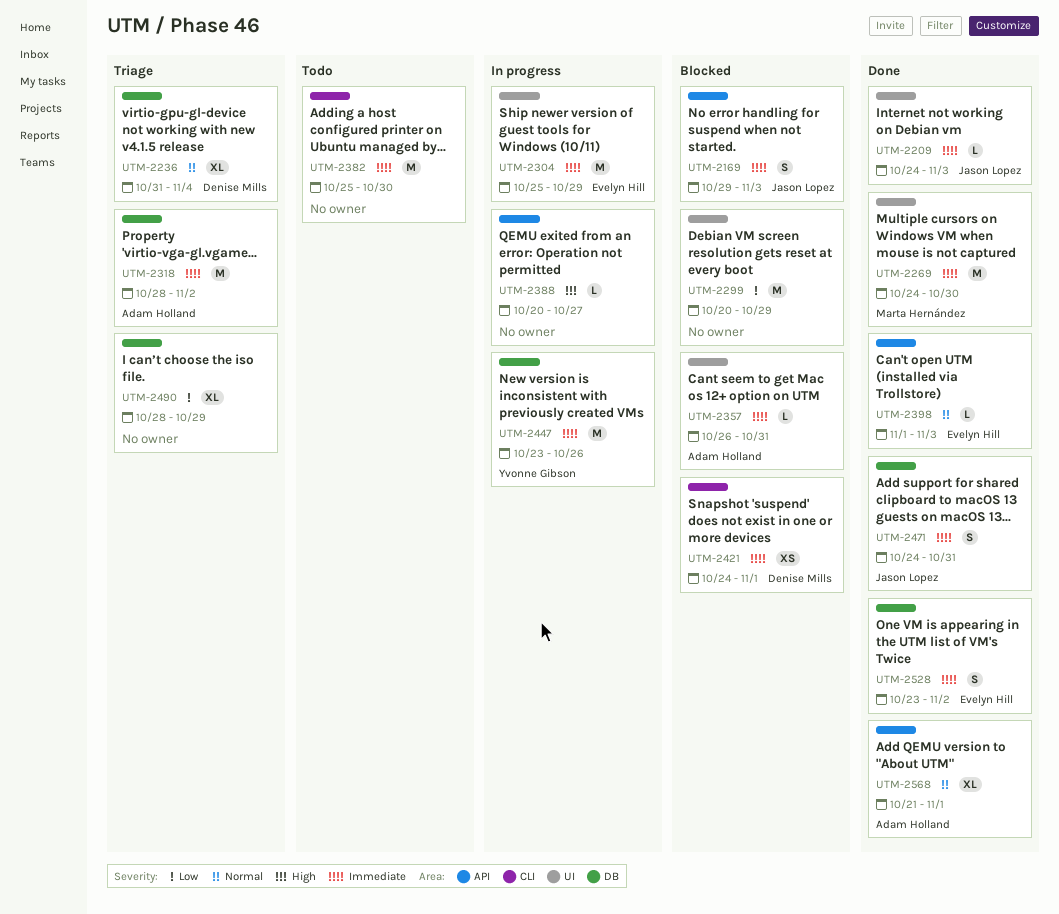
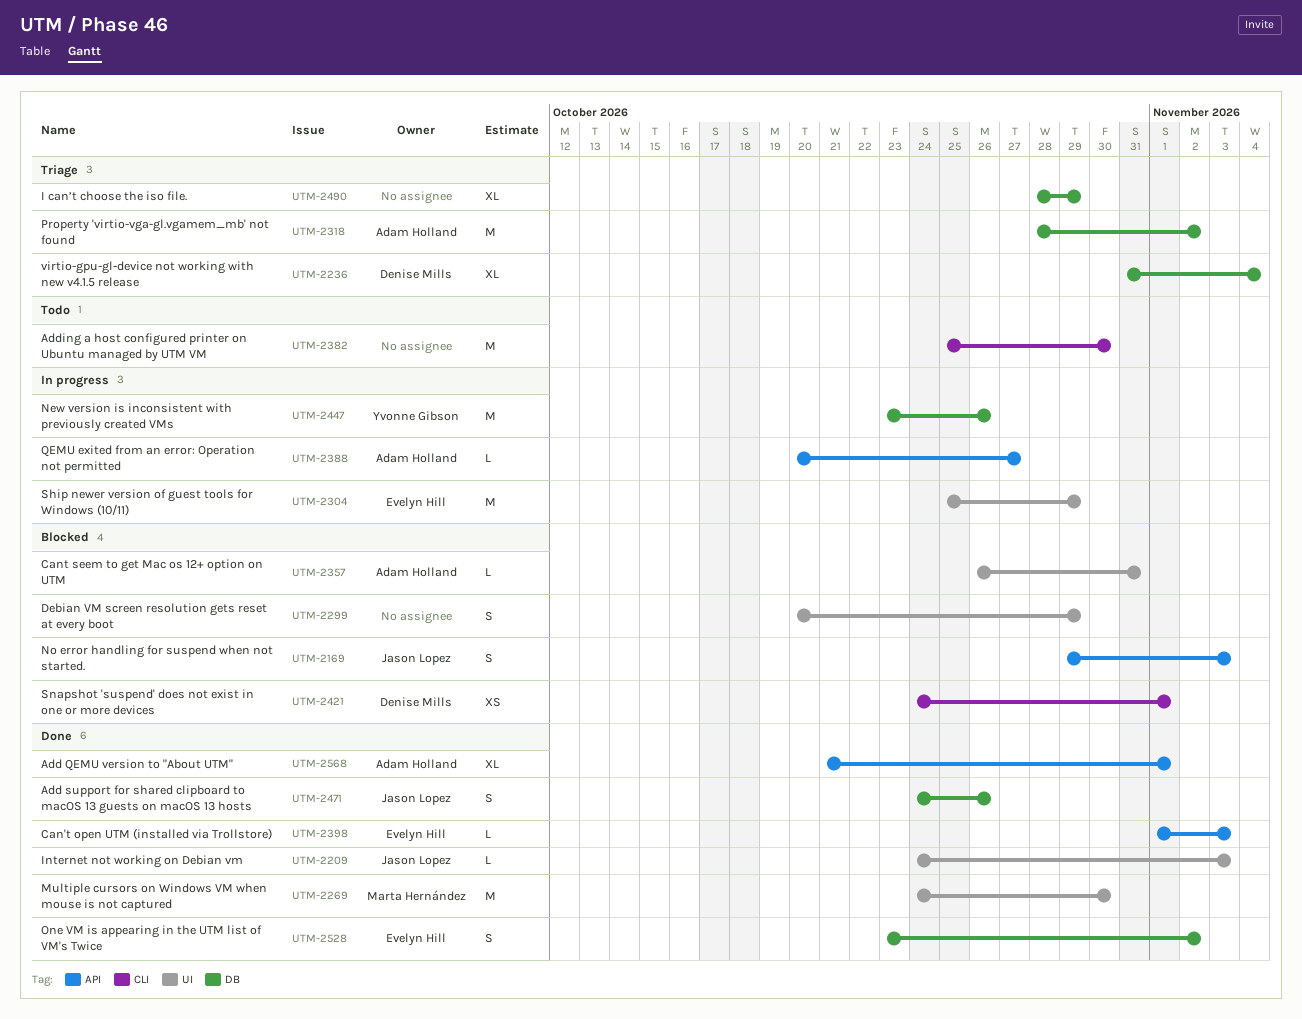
UTM-2299, estimate: M -> S
UTM-2388, owner: none -> Adam Holland
UTM-2471, due: Oct 31 -> Oct 26

